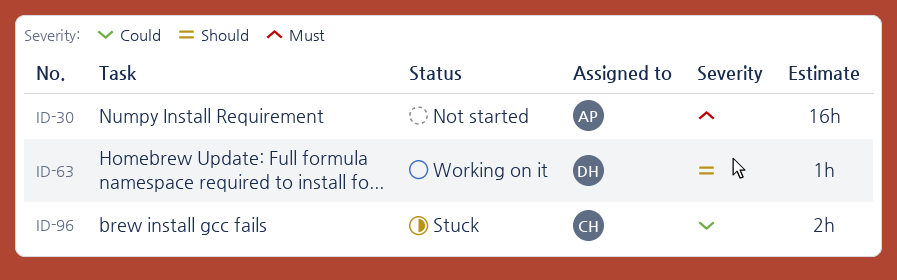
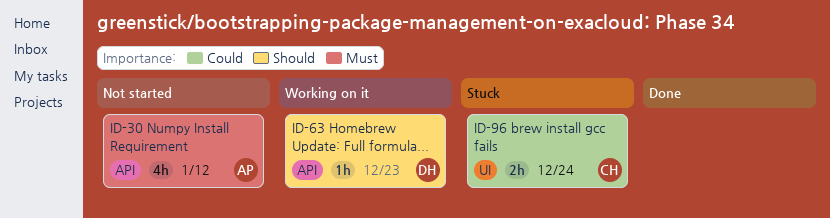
ID-30, estimate: 16h -> 4h

